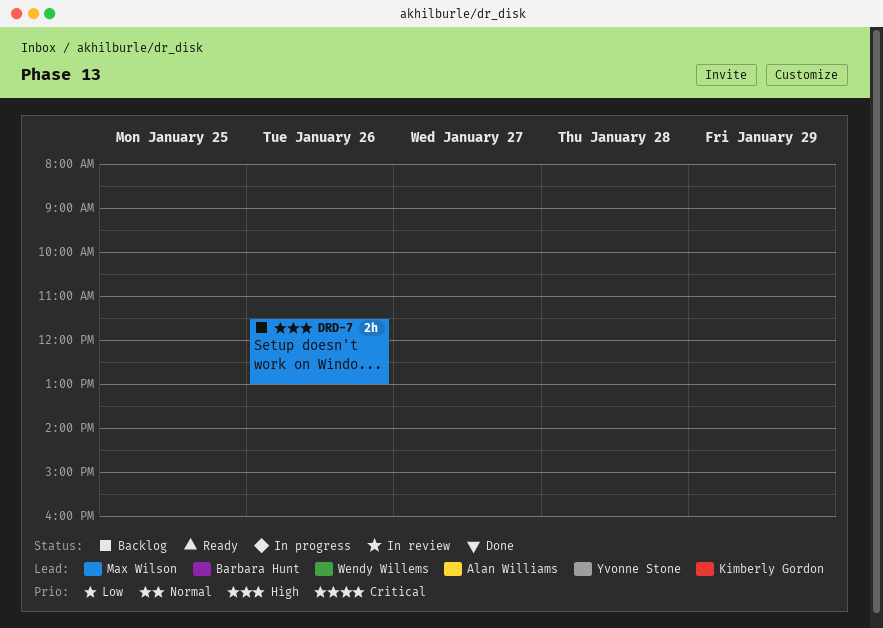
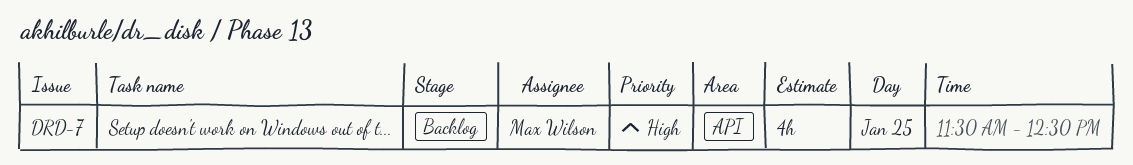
DRD-7, estimate: 2h -> 4h
DRD-7, day: Jan 26 -> Jan 25
DRD-7, ends: 13:00 -> 12:30

